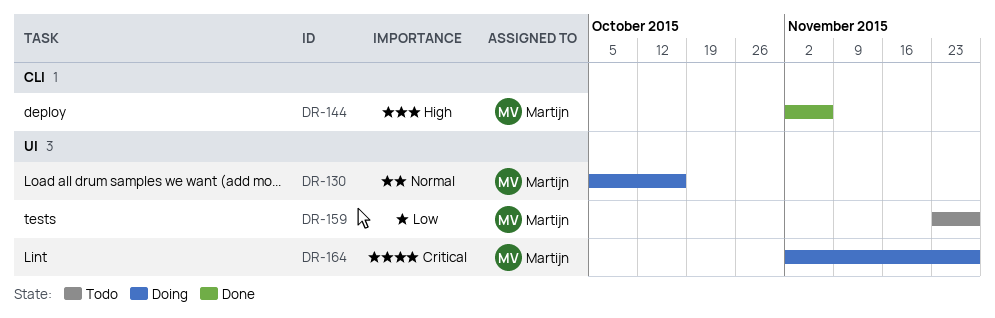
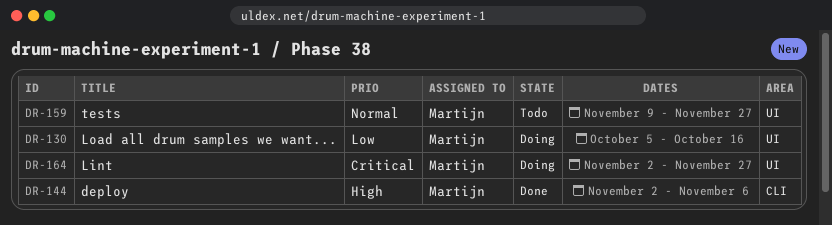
DR-130, priority: Normal -> Low
DR-159, priority: Low -> Normal
DR-159, start: Nov 23 -> Nov 9

